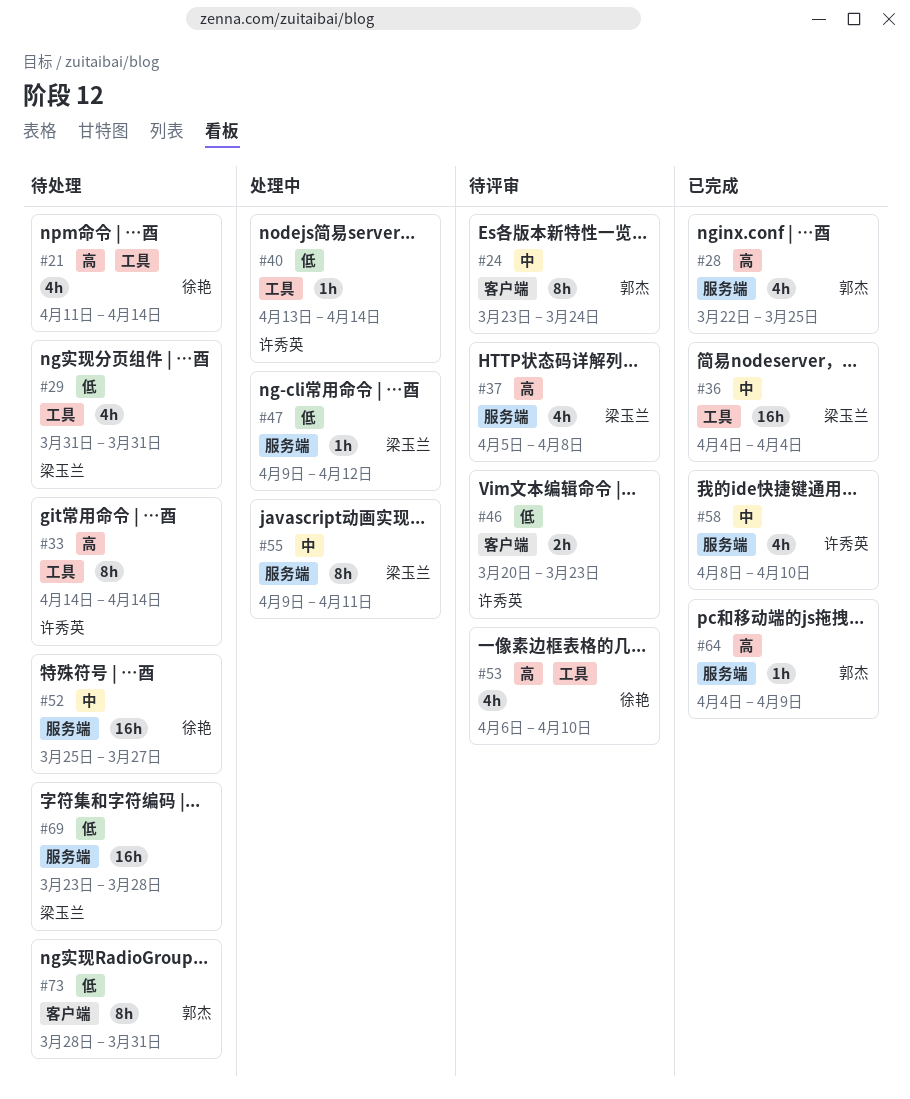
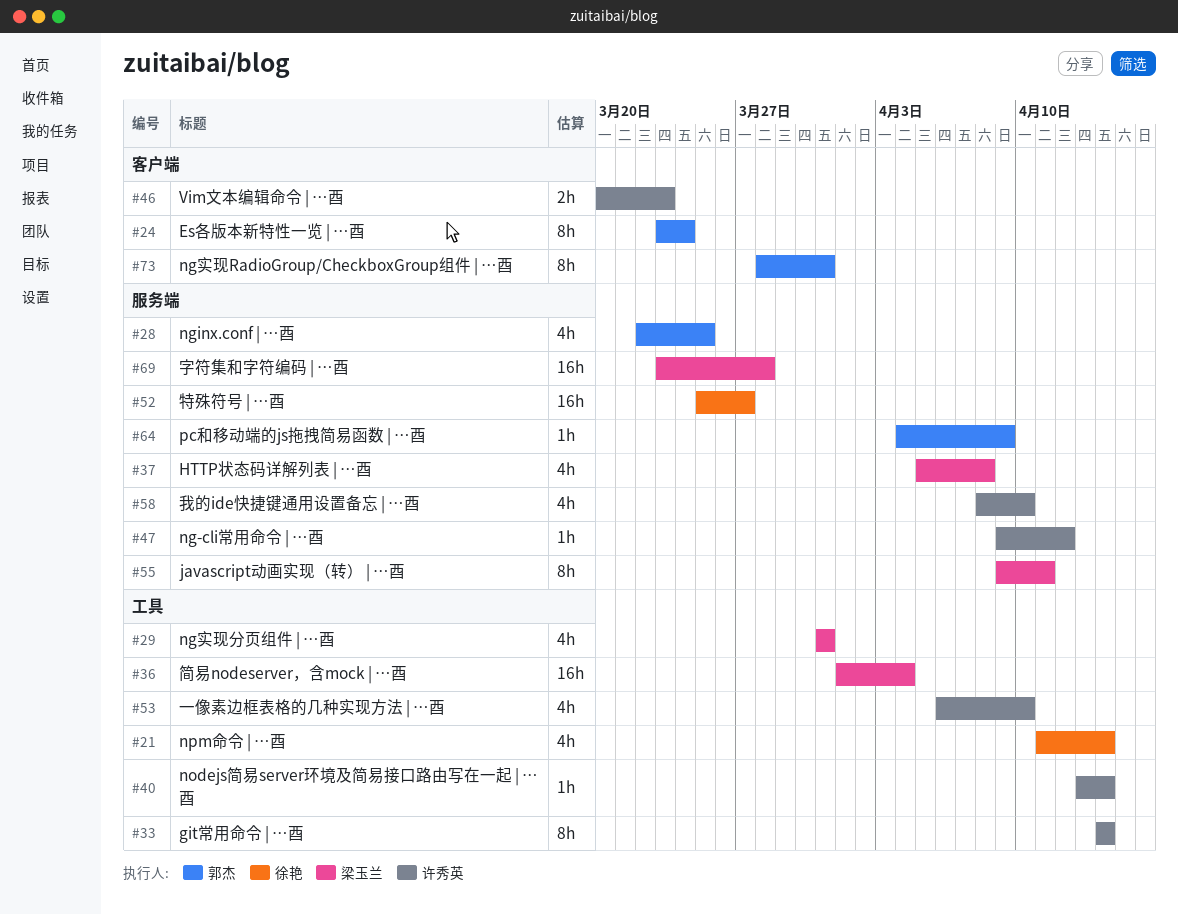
#36, start: Apr 4 -> Apr 1
#47, owner: 梁玉兰 -> 许秀英
#53, owner: 徐艳 -> 许秀英

